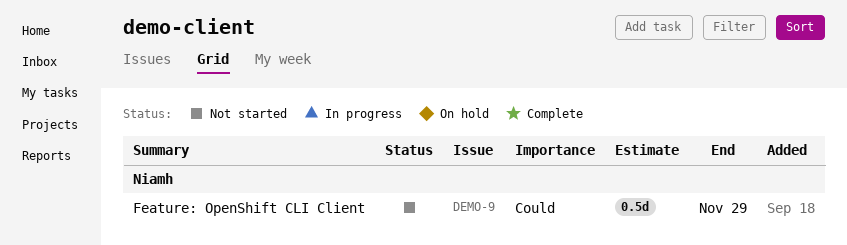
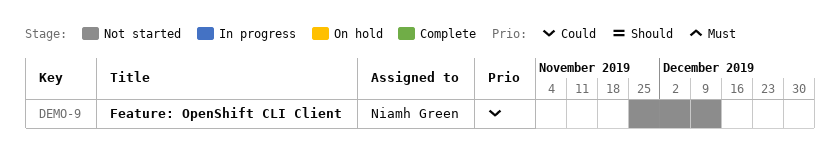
DEMO-9, due: Nov 29 -> Dec 13

